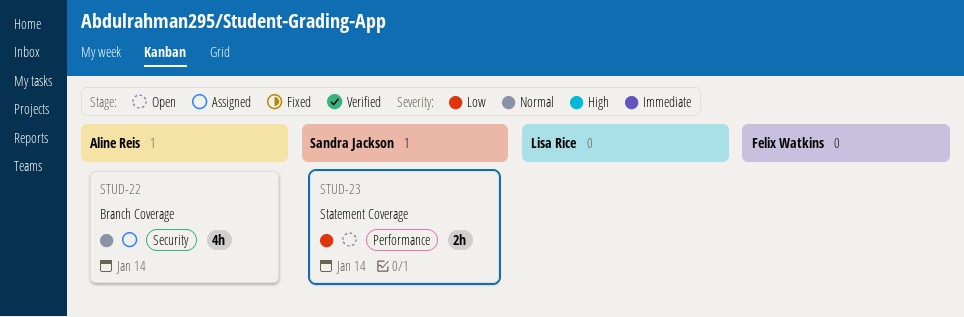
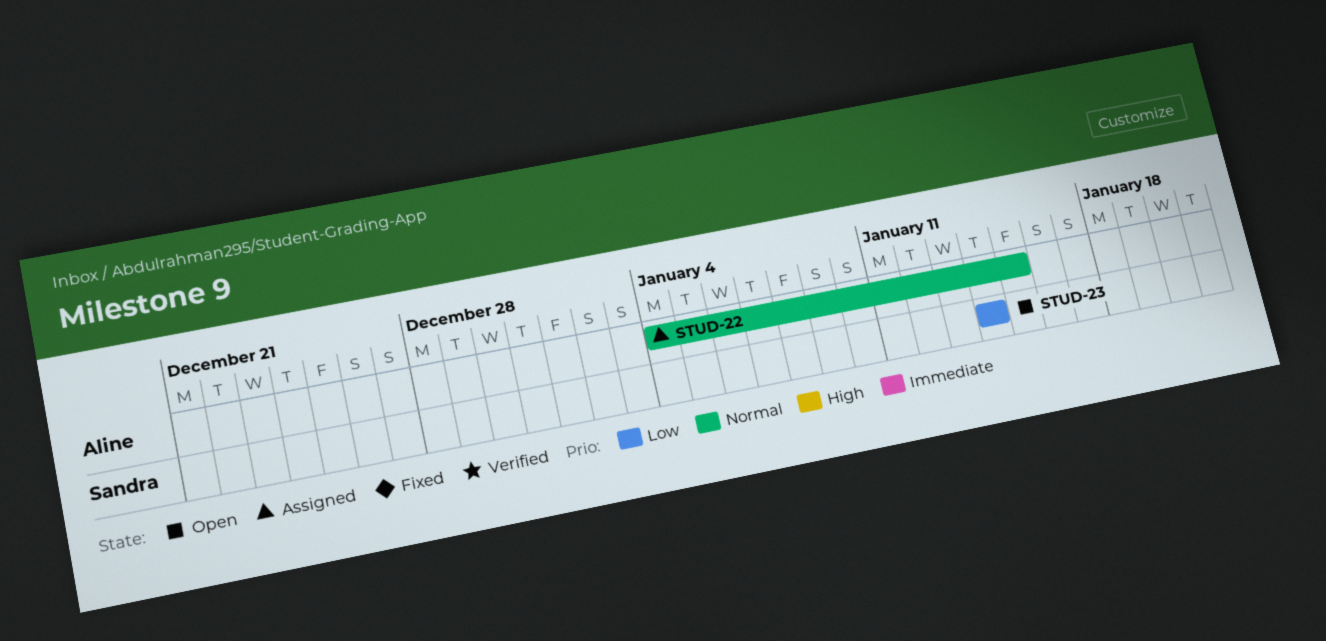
STUD-22, due: Jan 14 -> Jan 15

